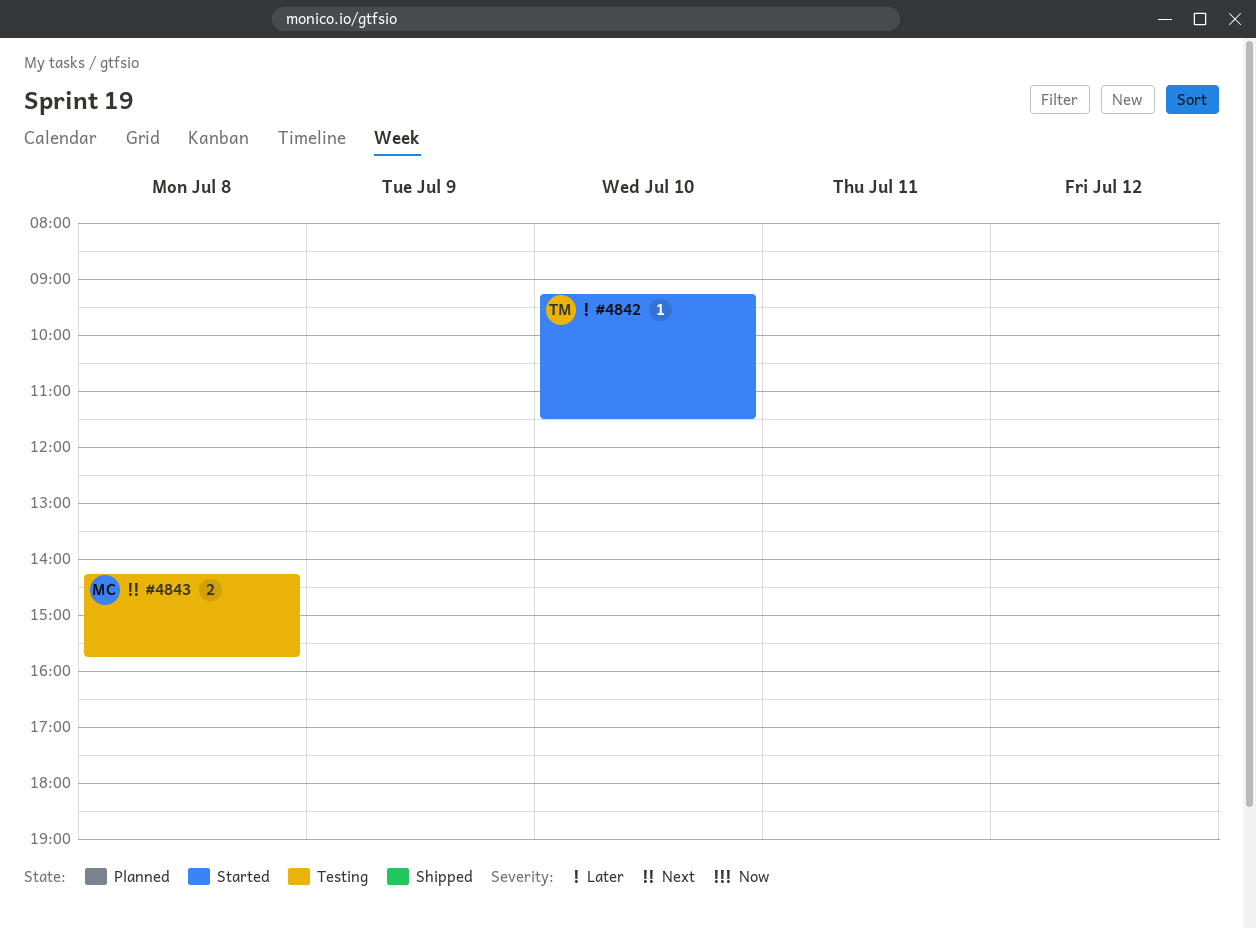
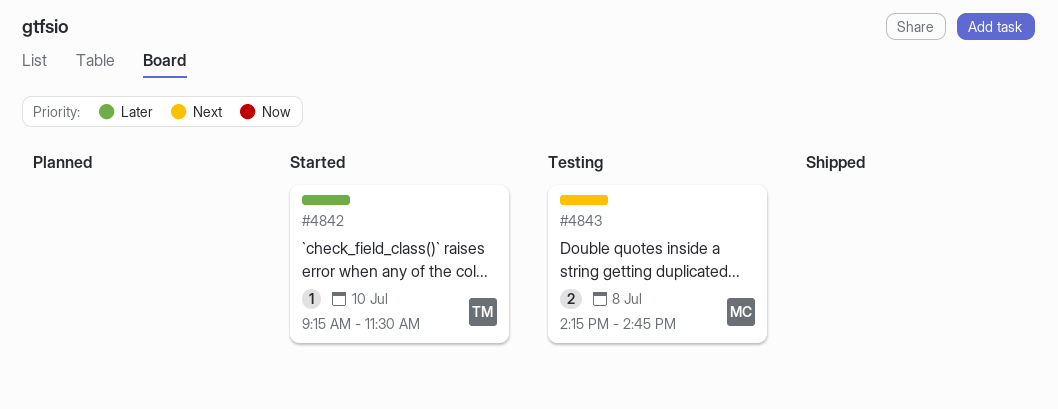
#4843, ends: 15:45 -> 14:45

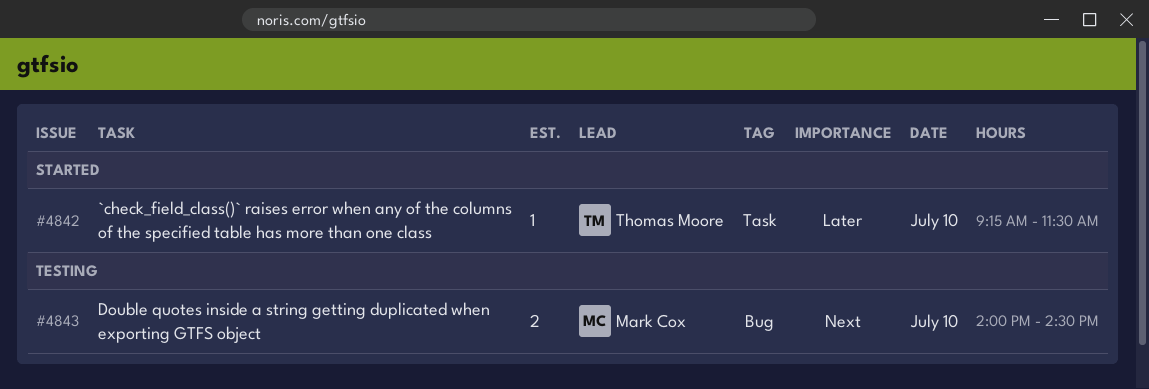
#4843, day: Jul 8 -> Jul 10
#4843, begins: 14:15 -> 14:00
#4843, ends: 14:45 -> 14:30

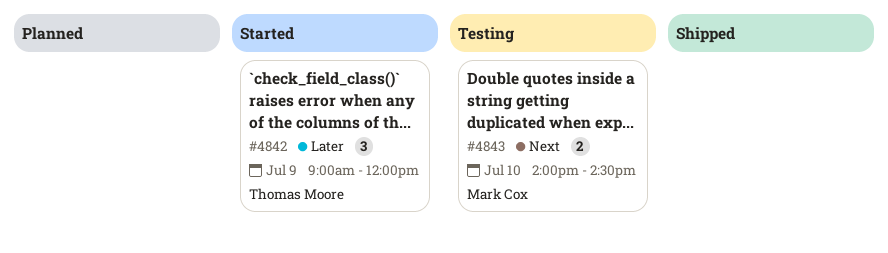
#4842, estimate: 1 -> 3
#4842, day: Jul 10 -> Jul 9
#4842, begins: 09:15 -> 09:00
#4842, ends: 11:30 -> 12:00

